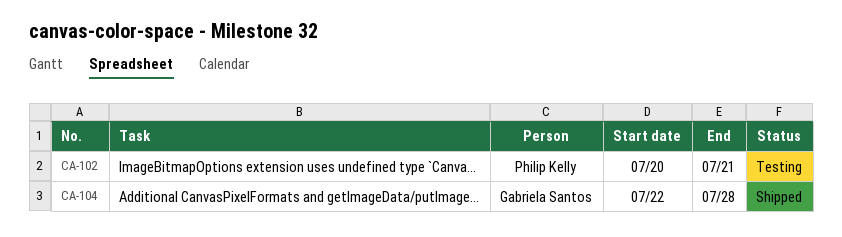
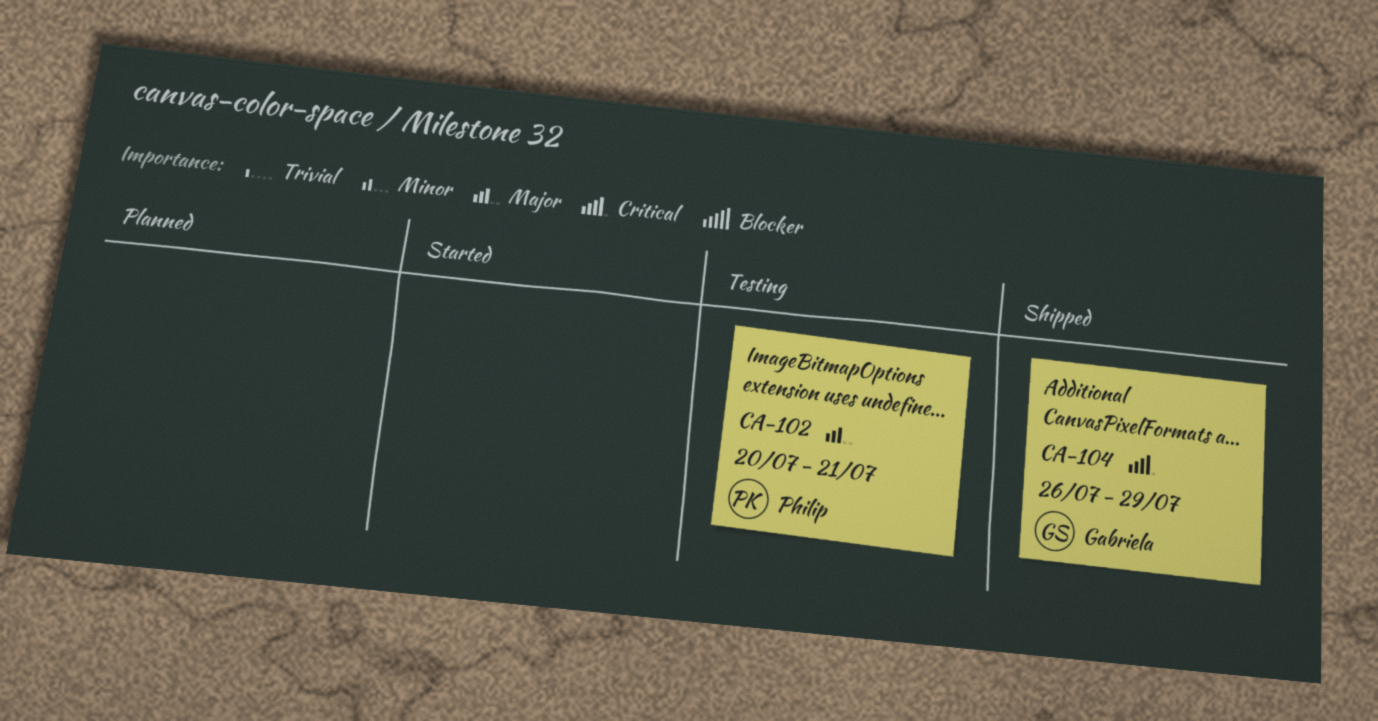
CA-104, start: Jul 22 -> Jul 26
CA-104, due: Jul 28 -> Jul 29

